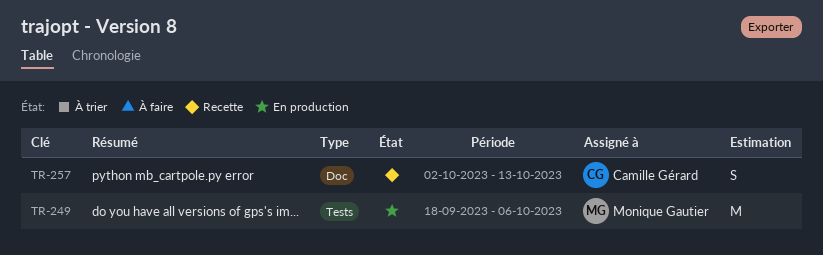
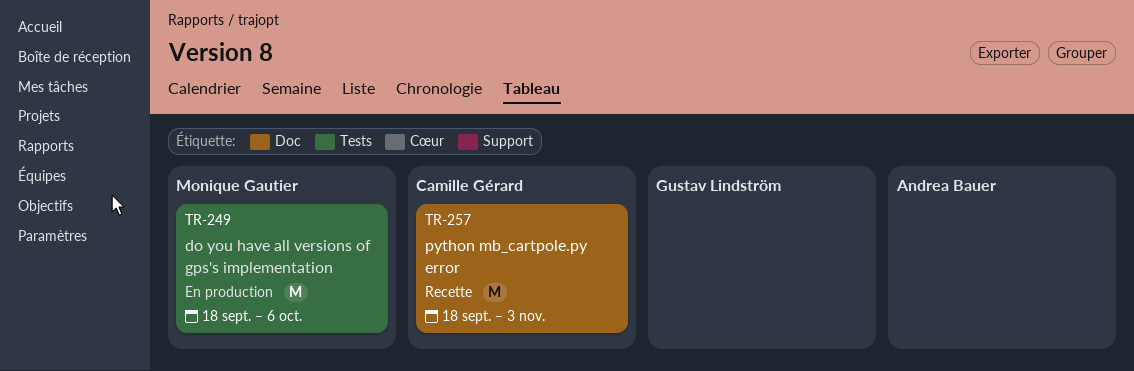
TR-257, estimate: S -> M
TR-257, start: Oct 2 -> Sep 18
TR-257, due: Oct 13 -> Nov 3

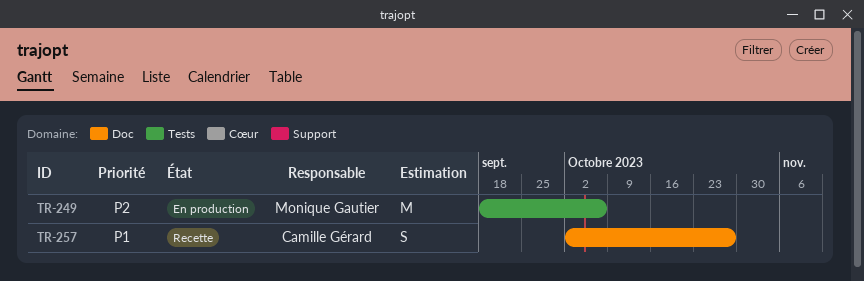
TR-257, estimate: M -> S
TR-257, start: Sep 18 -> Oct 2
TR-257, due: Nov 3 -> Oct 27

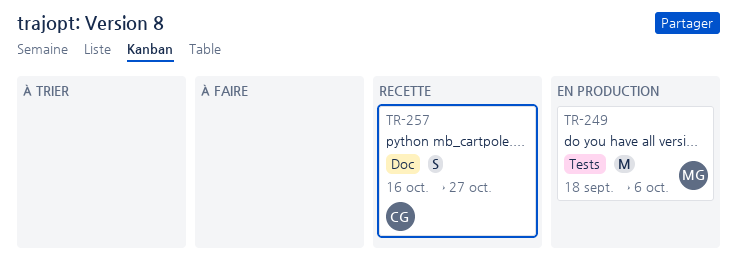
TR-257, start: Oct 2 -> Oct 16

